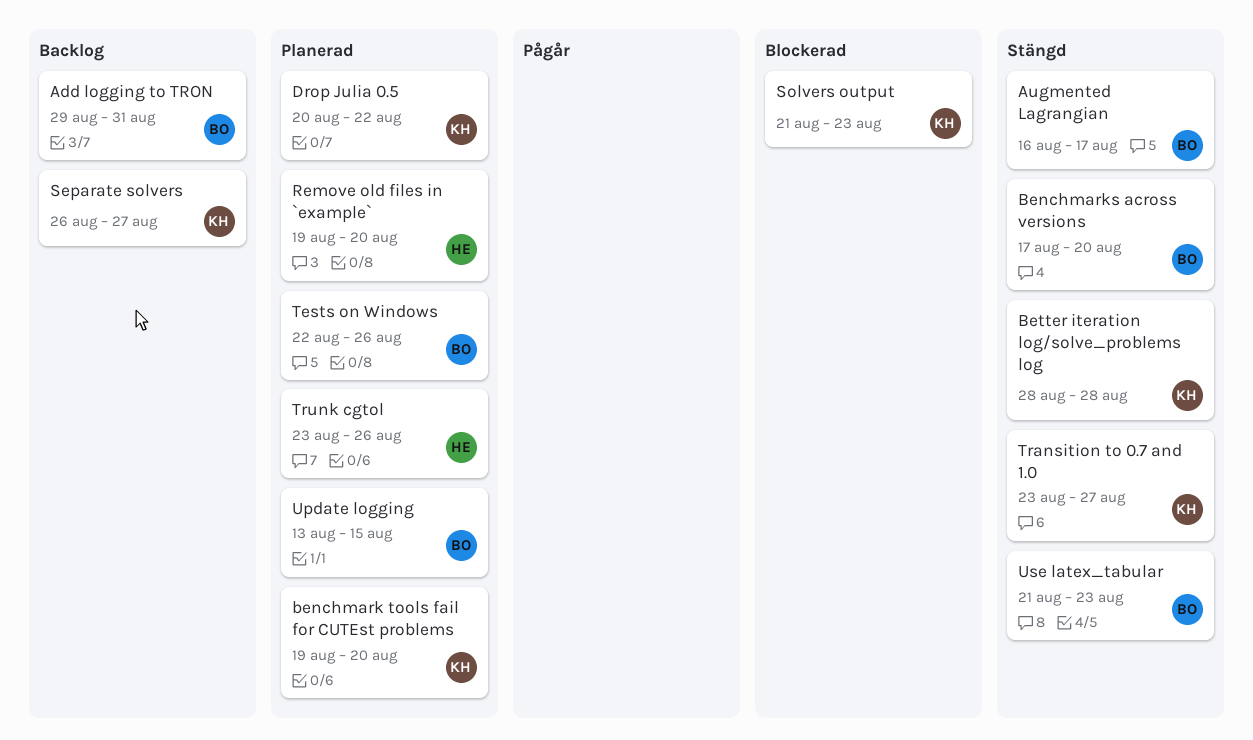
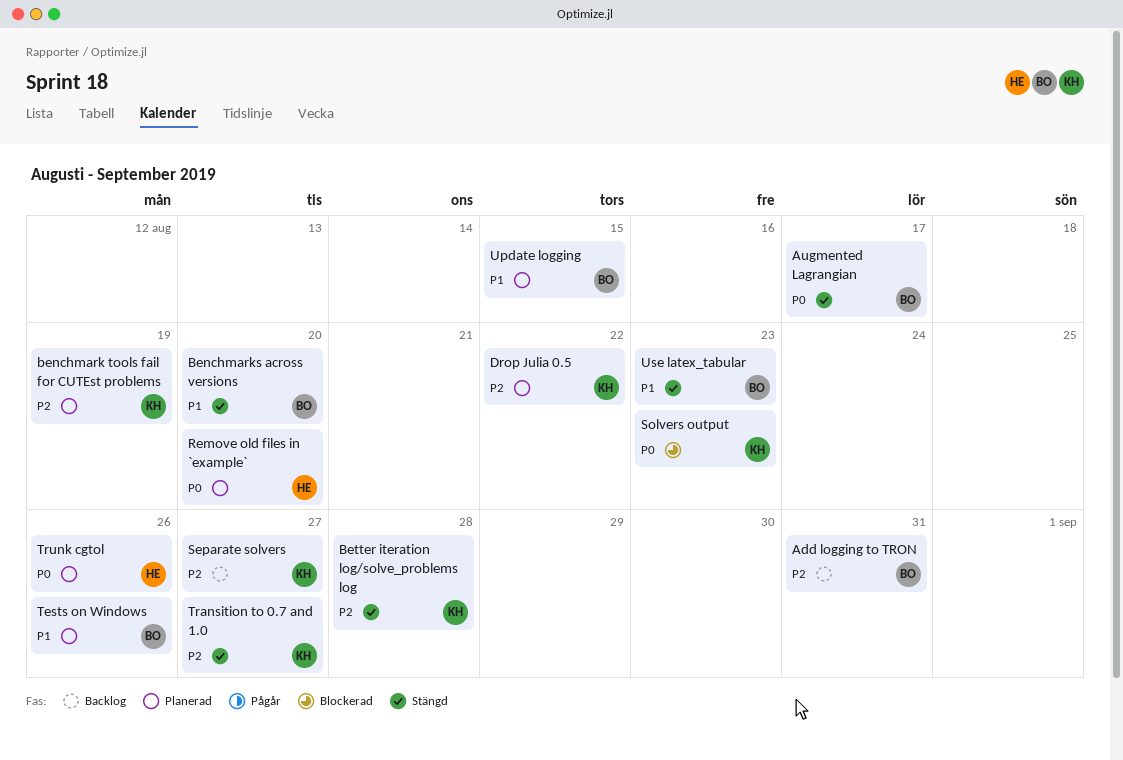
benchmark tools fail for CUTEst problems, due: Aug 20 -> Aug 19

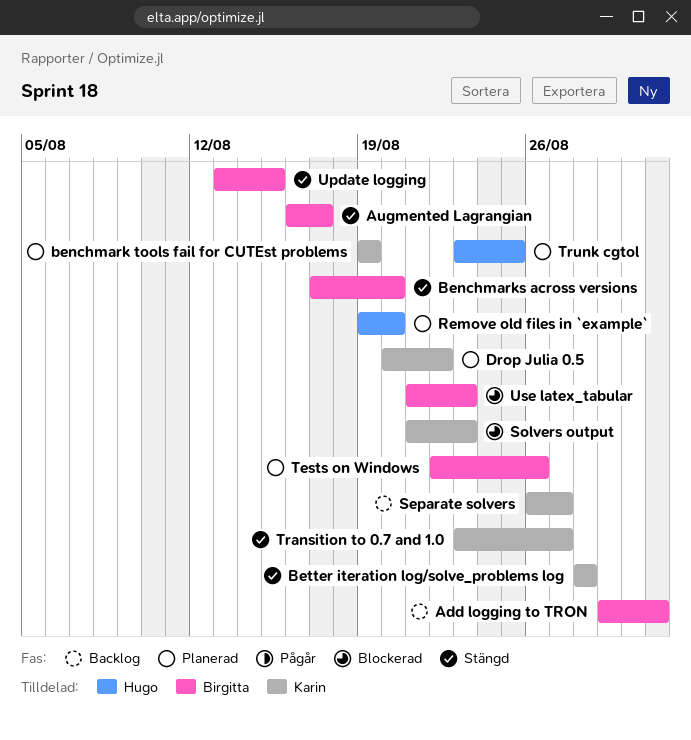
Trunk cgtol, due: Aug 26 -> Aug 25
Update logging, status: Planerad -> Stängd
Use latex_tabular, status: Stängd -> Blockerad

